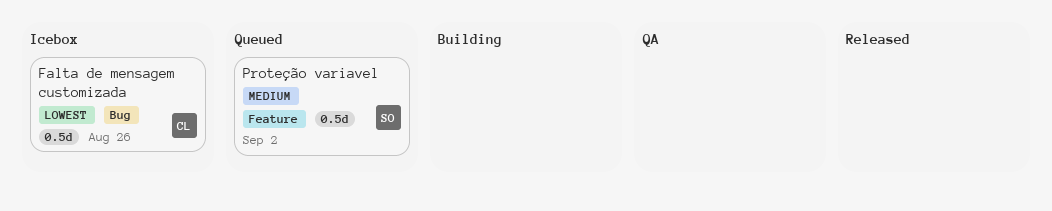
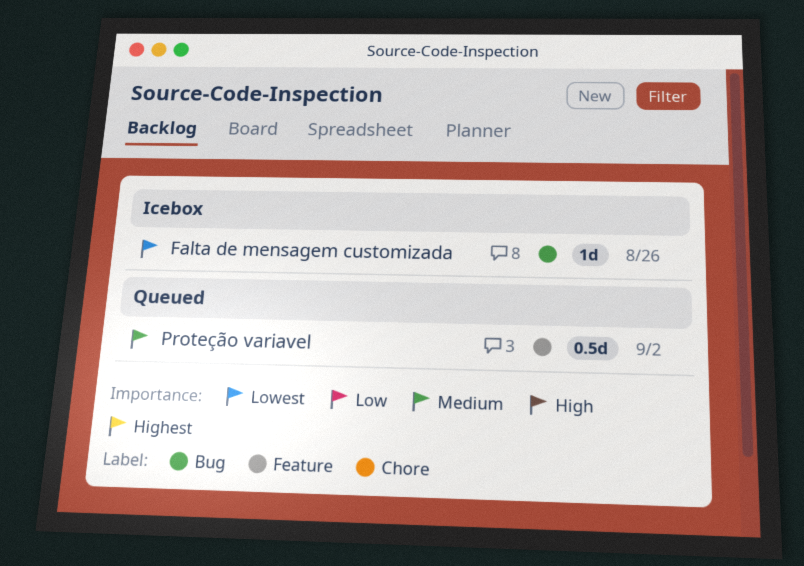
Falta de mensagem customizada, estimate: 0.5d -> 1d

